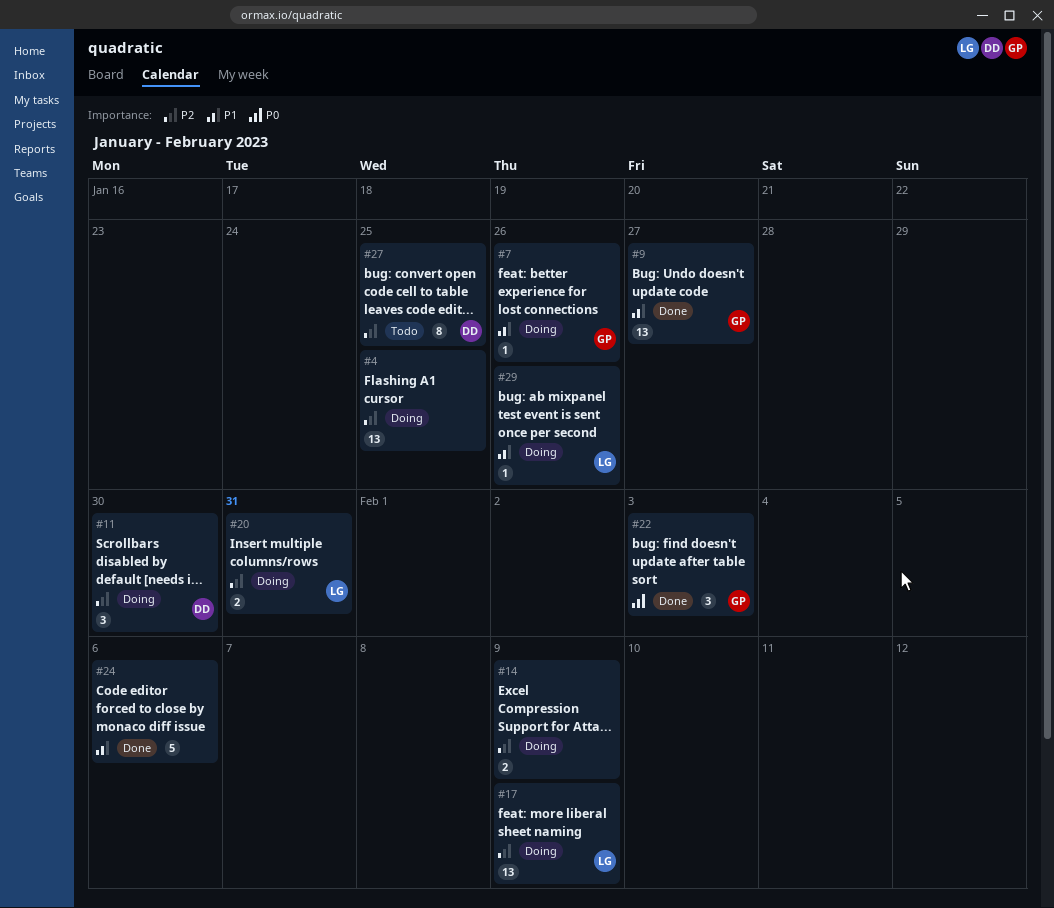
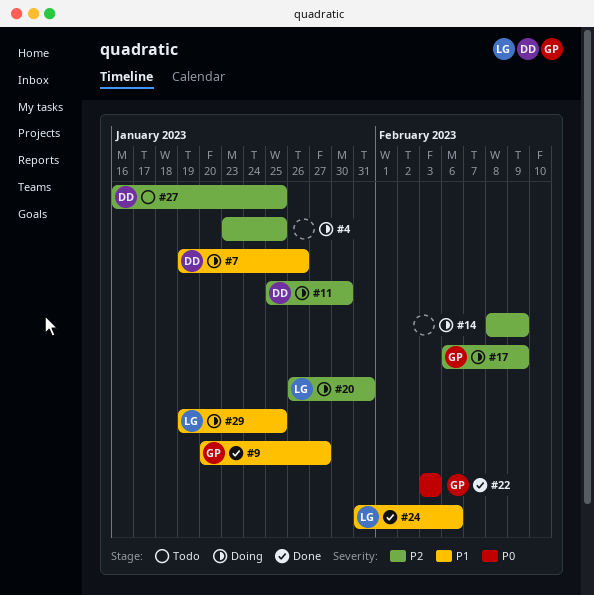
#7, owner: GP -> DD
#17, owner: LG -> GP
#24, owner: none -> LG
#29, due: Jan 26 -> Jan 25

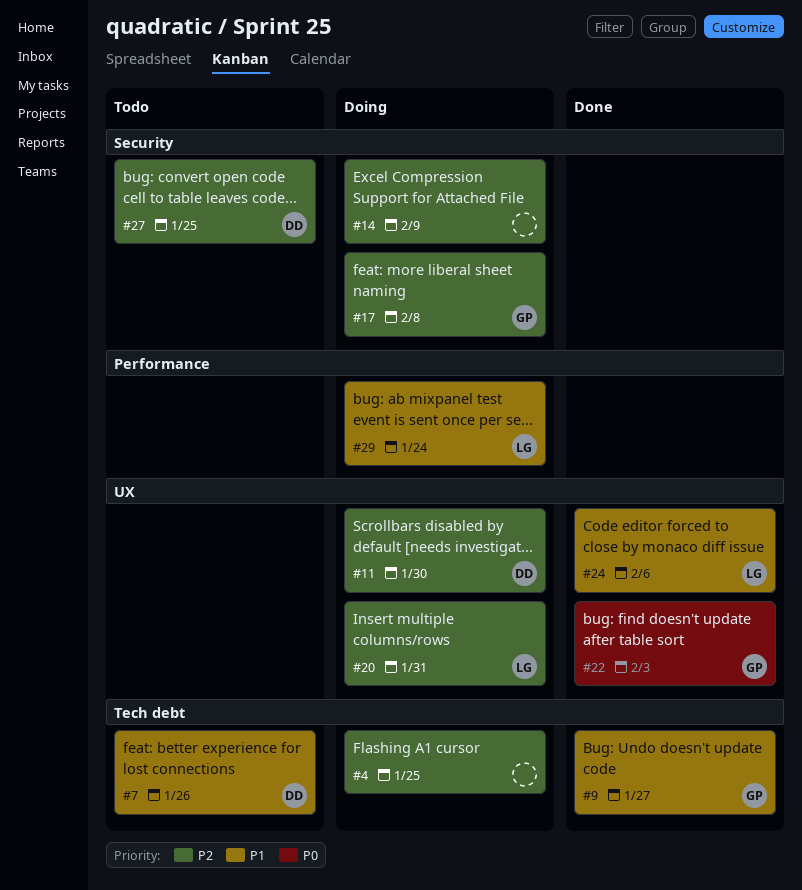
#7, status: Doing -> Todo
#17, due: Feb 9 -> Feb 8
#29, due: Jan 25 -> Jan 24

